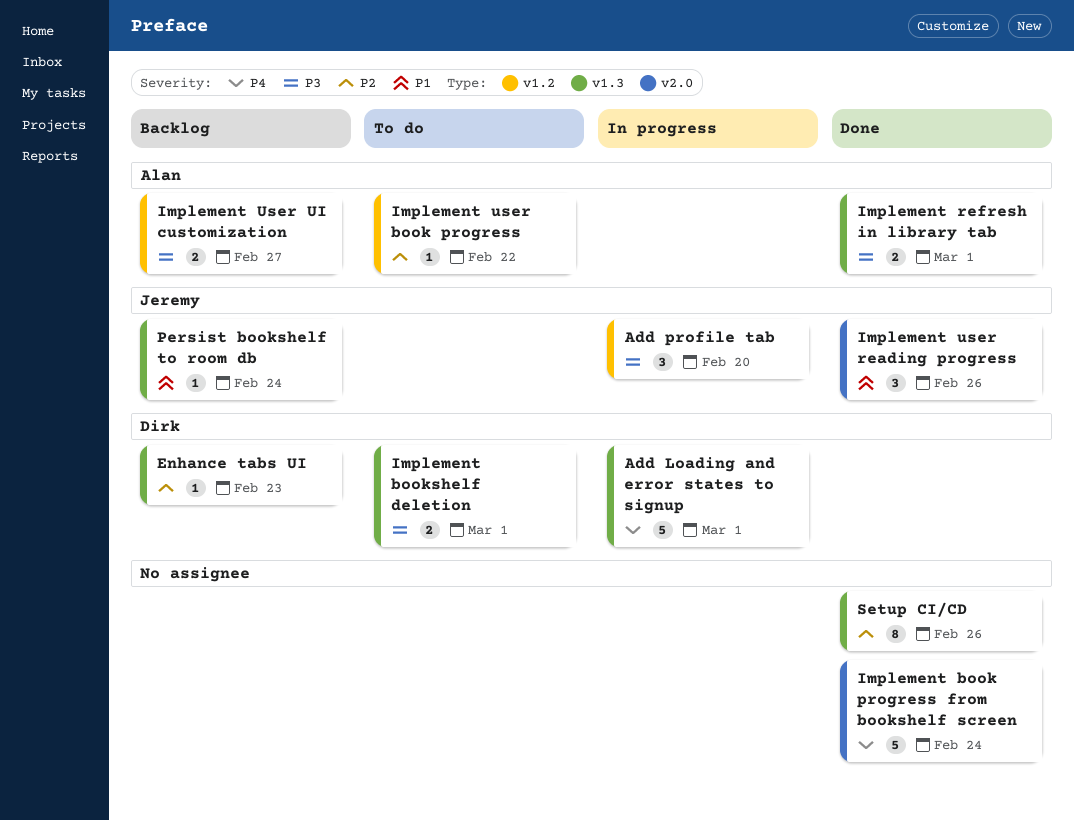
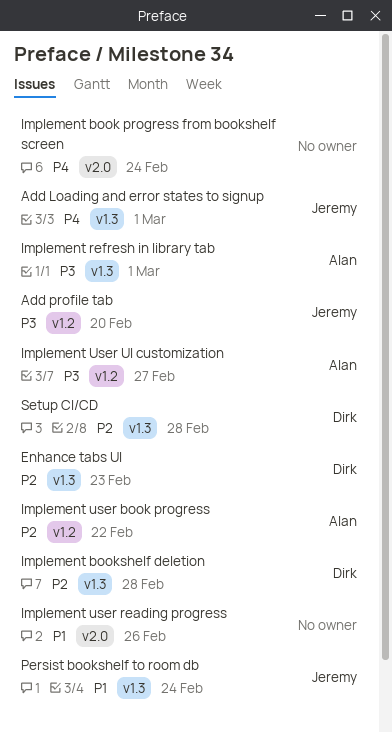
Add Loading and error states to signup, owner: Dirk -> Jeremy
Implement bookshelf deletion, priority: P3 -> P2
Implement bookshelf deletion, due: Mar 1 -> Feb 28
Implement user reading progress, owner: Jeremy -> none
Setup CI/CD, owner: none -> Dirk
Setup CI/CD, due: Feb 26 -> Feb 28

